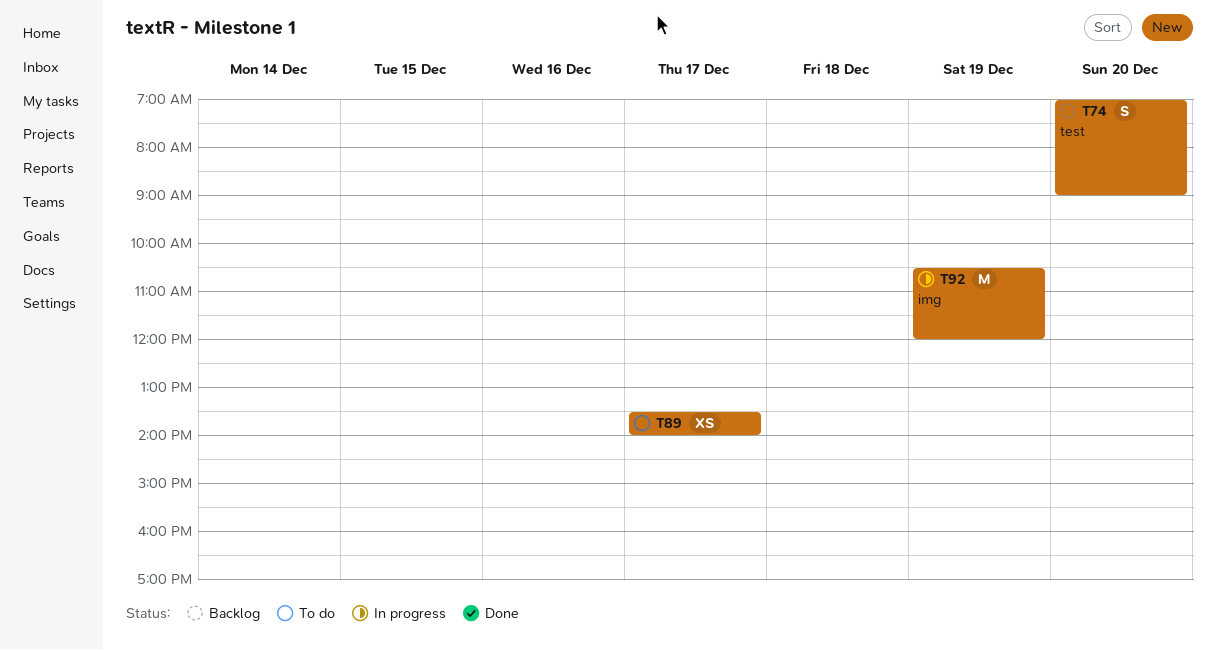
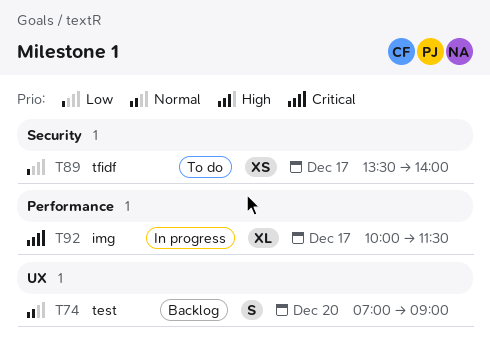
T92, estimate: M -> XL
T92, day: Dec 19 -> Dec 17
T92, begins: 10:30 -> 10:00
T92, ends: 12:00 -> 11:30

